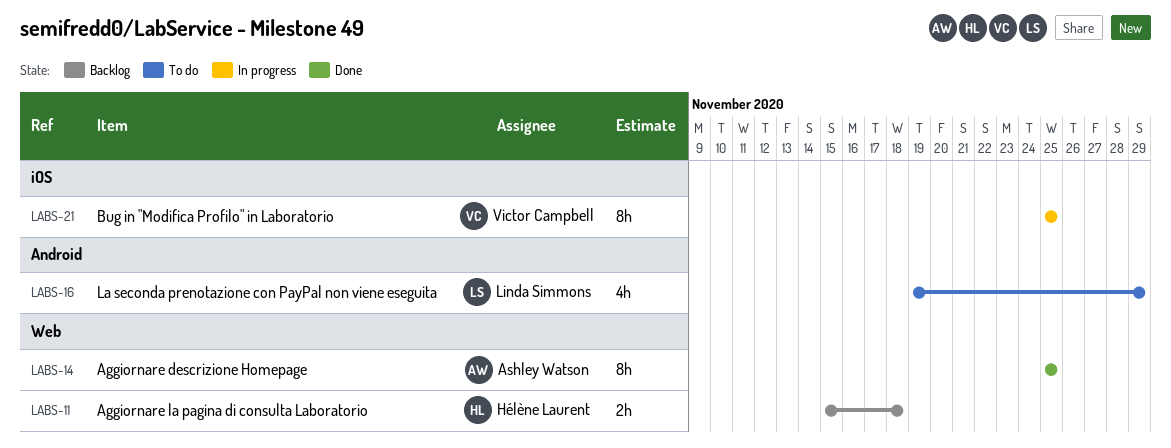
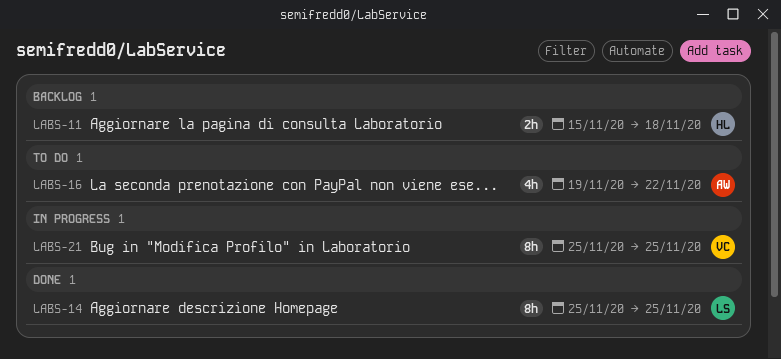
LABS-14, owner: Ashley Watson -> Linda Simmons
LABS-16, owner: Linda Simmons -> Ashley Watson
LABS-16, due: Nov 29 -> Nov 22

